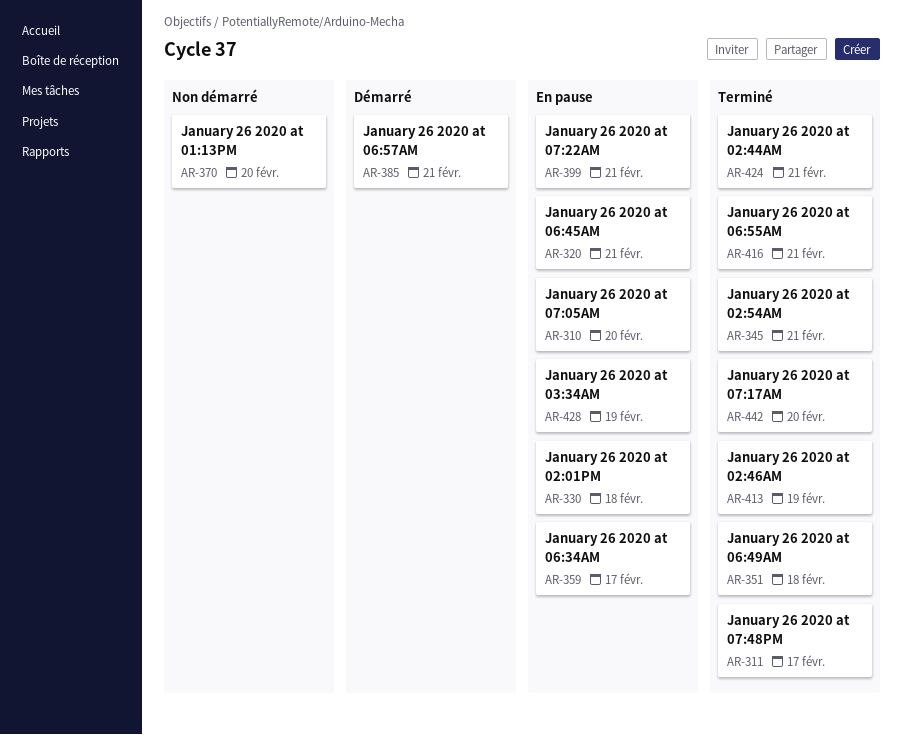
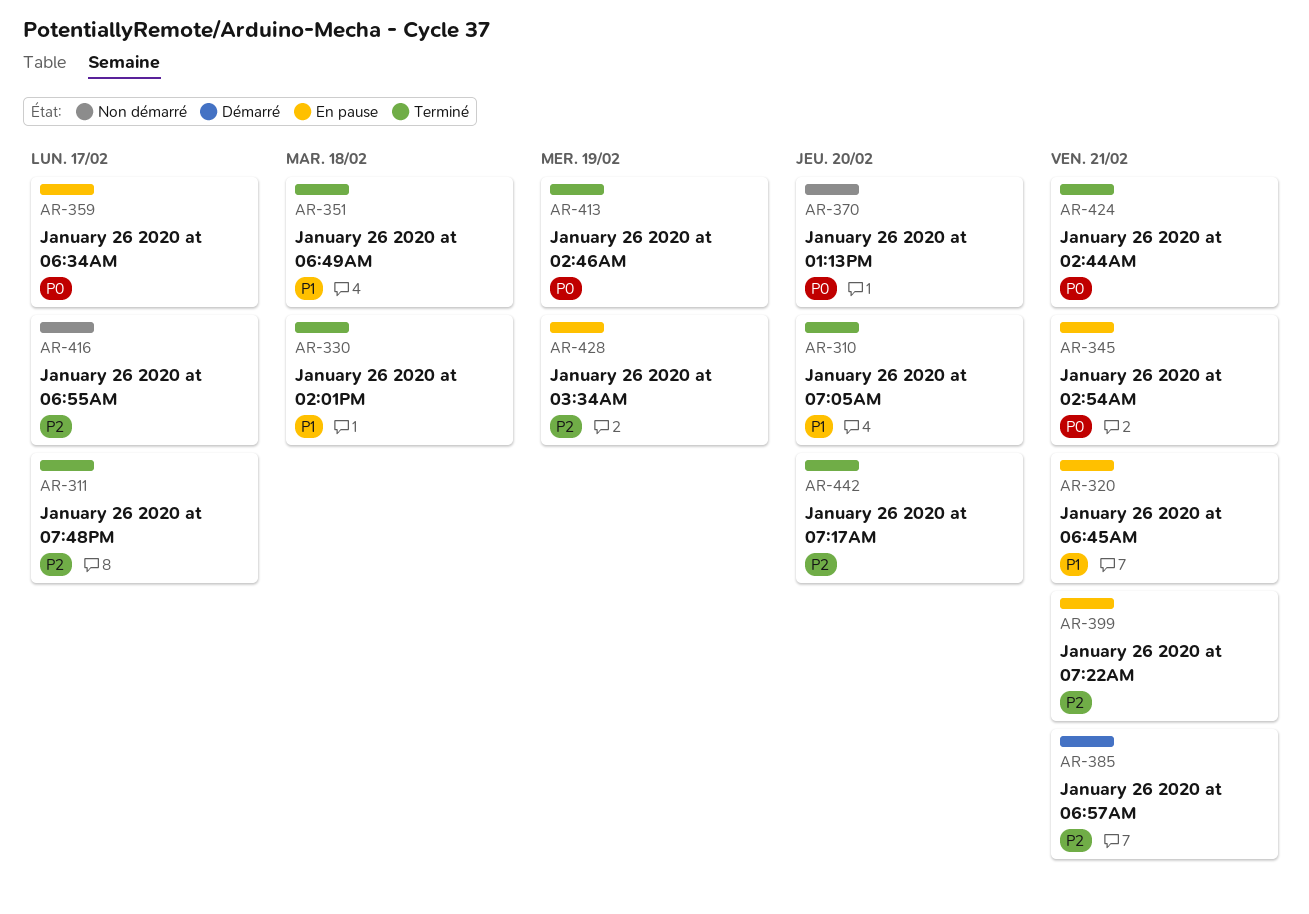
AR-310, status: En pause -> Terminé
AR-330, status: En pause -> Terminé
AR-345, status: Terminé -> En pause
AR-416, status: Terminé -> Non démarré
AR-416, due: Feb 21 -> Feb 17

